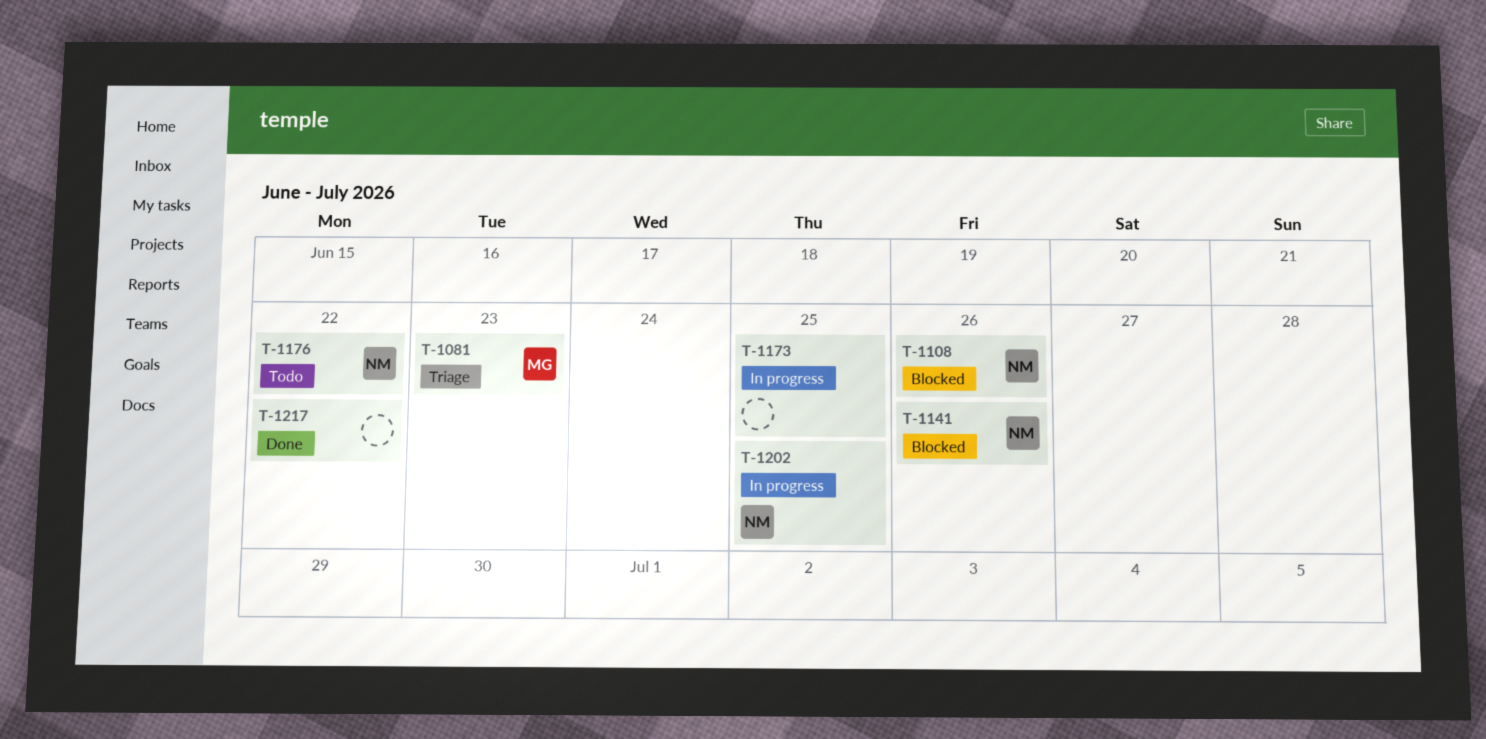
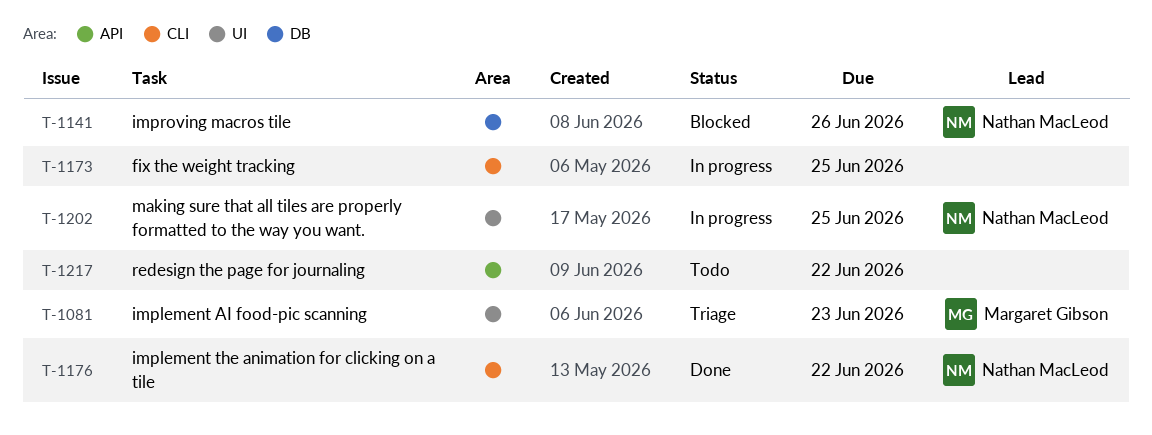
T-1108: present -> none
T-1176, status: Todo -> Done
T-1217, status: Done -> Todo

